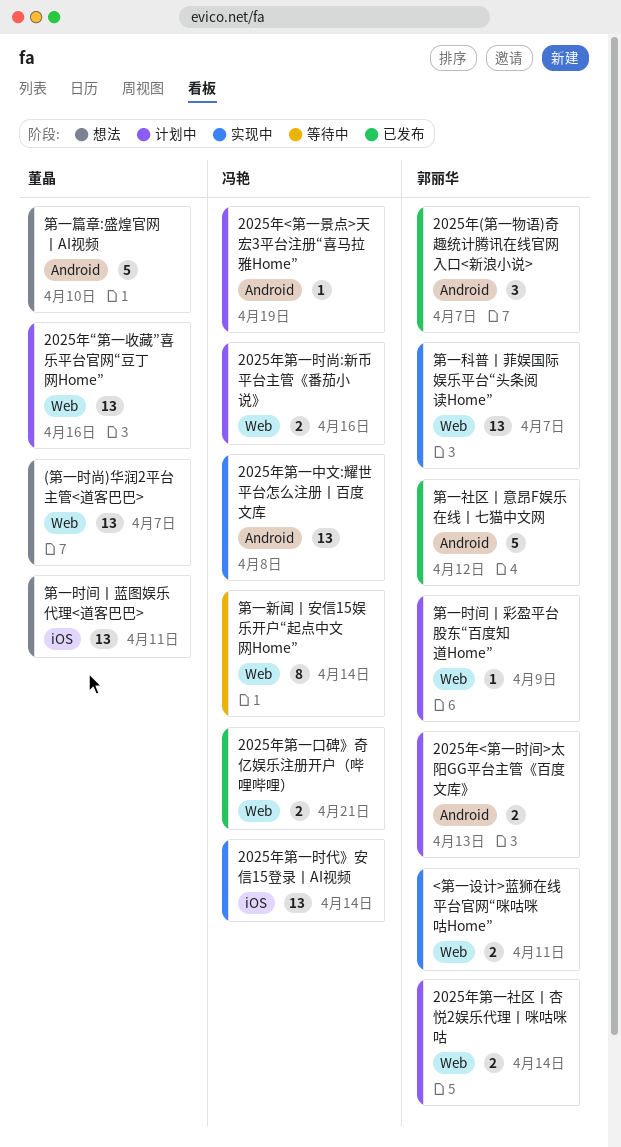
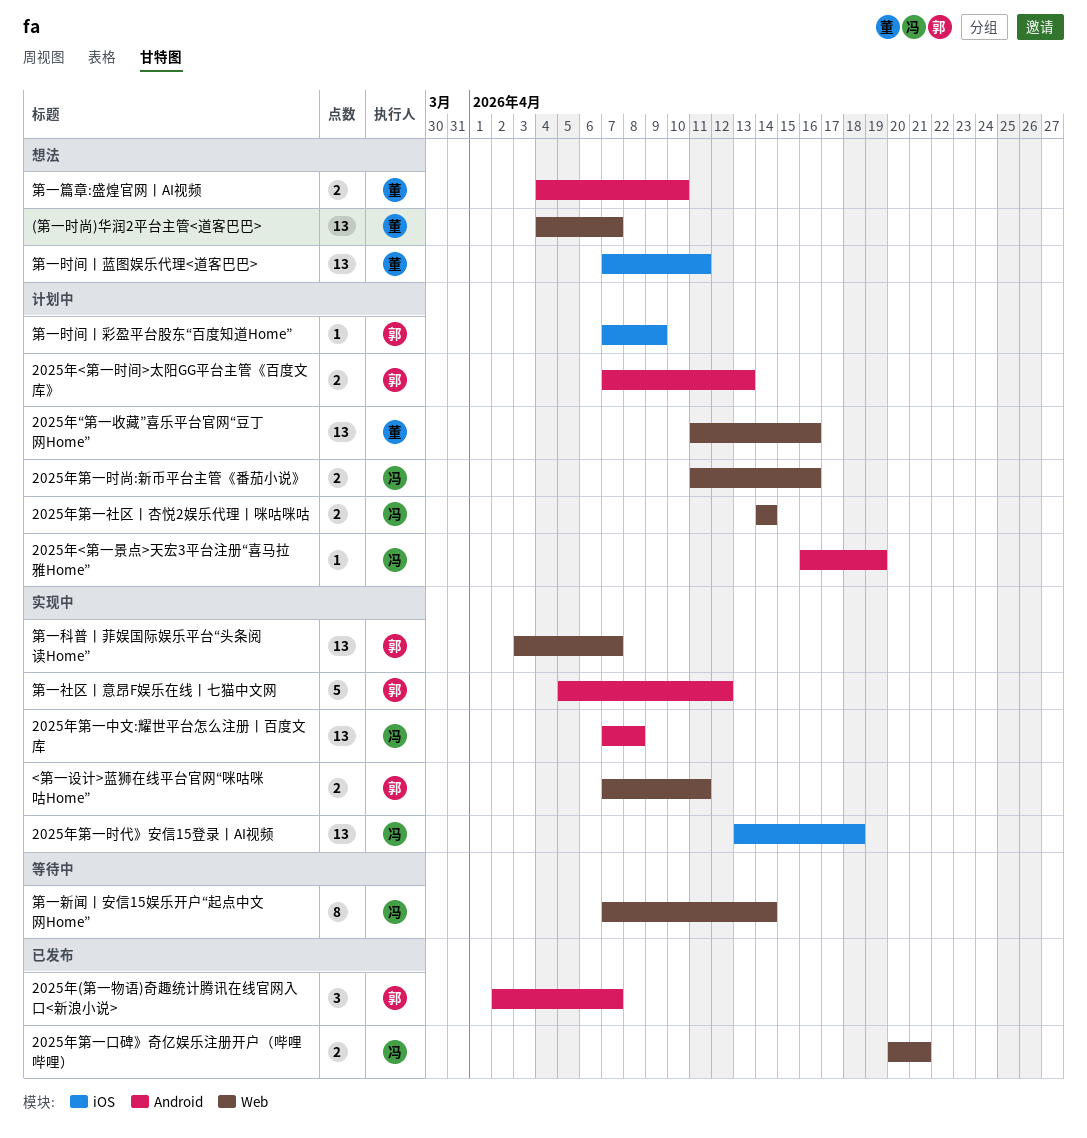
2025年第一时代》安信15登录丨AI视频, due: Apr 14 -> Apr 18
2025年第一社区丨杏悦2娱乐代理丨咪咕咪咕, owner: 郭丽华 -> 冯艳
第一时间丨彩盈平台股东“百度知道Home”, label: Web -> iOS
第一社区丨意昂F娱乐在线丨七猫中文网, status: 已发布 -> 实现中
第一篇章:盛煌官网丨AI视频, estimate: 5 -> 2

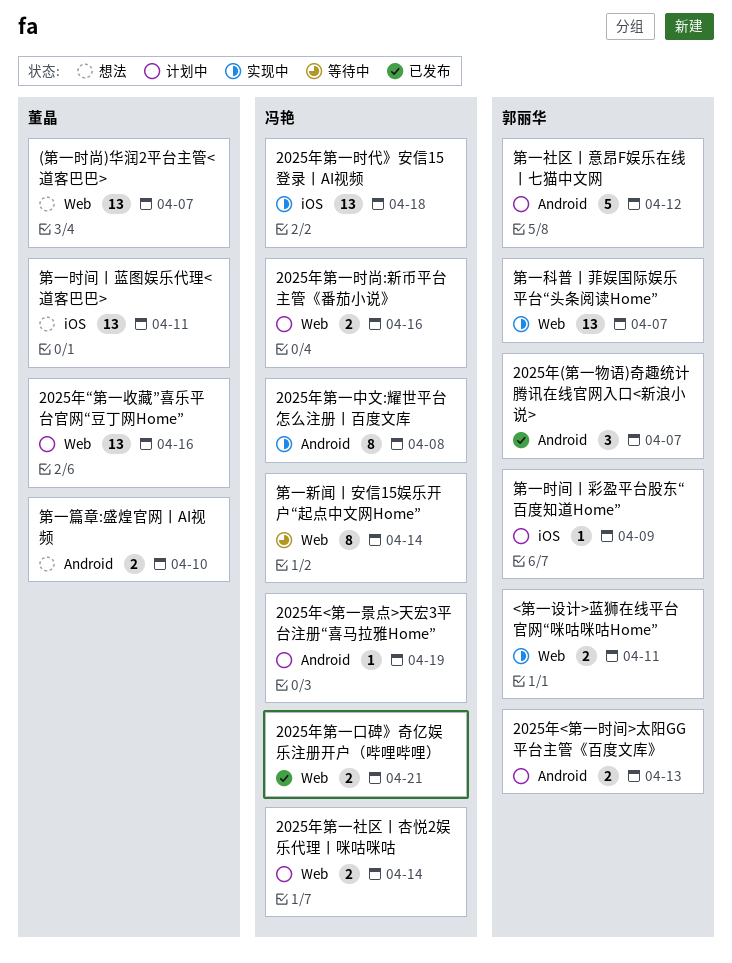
2025年第一中文:耀世平台怎么注册丨百度文库, estimate: 13 -> 8
第一社区丨意昂F娱乐在线丨七猫中文网, status: 实现中 -> 计划中

